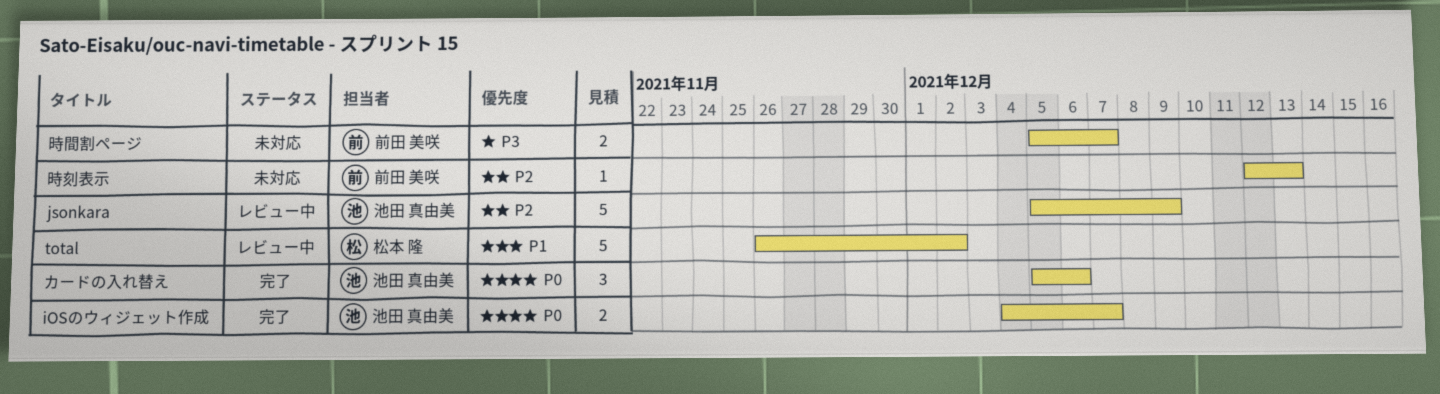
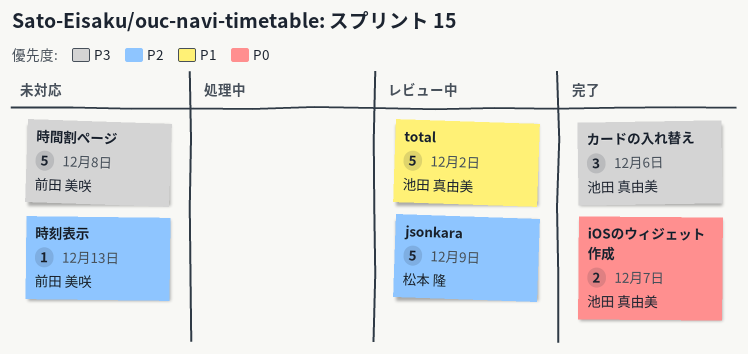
jsonkara, owner: 池田 真由美 -> 松本 隆
total, owner: 松本 隆 -> 池田 真由美
カードの入れ替え, priority: P0 -> P3
時間割ページ, estimate: 2 -> 5
時間割ページ, due: Dec 7 -> Dec 8

